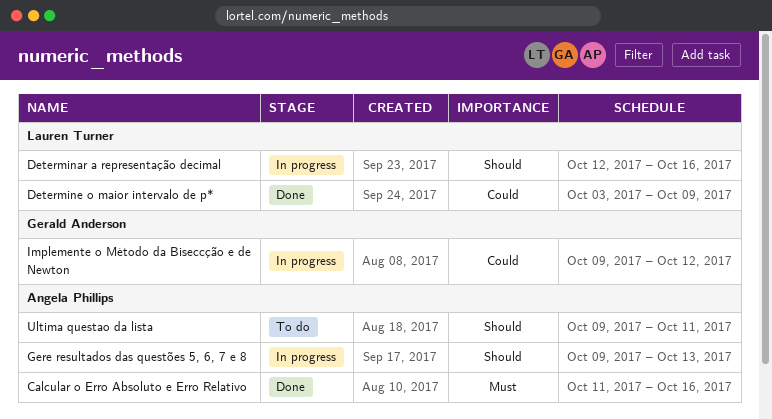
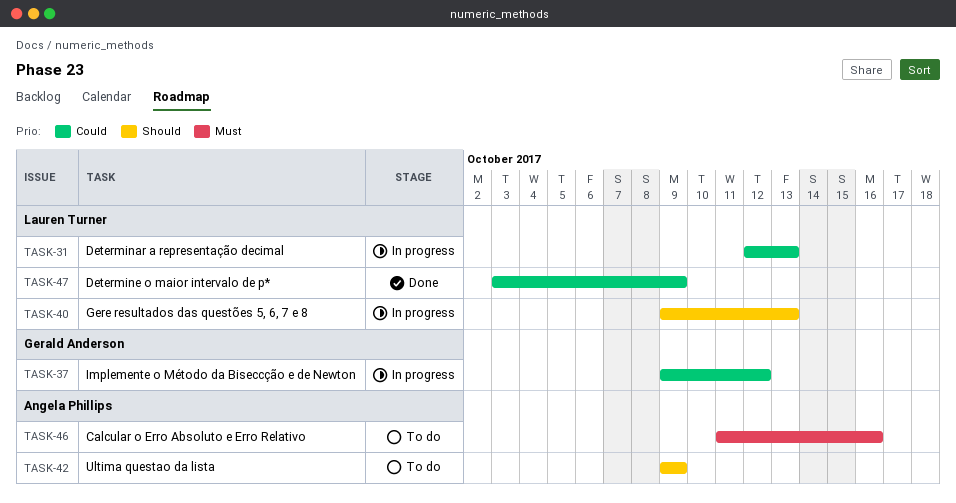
Calcular o Erro Absoluto e Erro Relativo, status: Done -> To do
Determinar a representação decimal, priority: Should -> Could
Determinar a representação decimal, due: Oct 16 -> Oct 13
Gere resultados das questões 5, 6, 7 e 8, owner: Angela Phillips -> Lauren Turner
Ultima questao da lista, due: Oct 11 -> Oct 9

